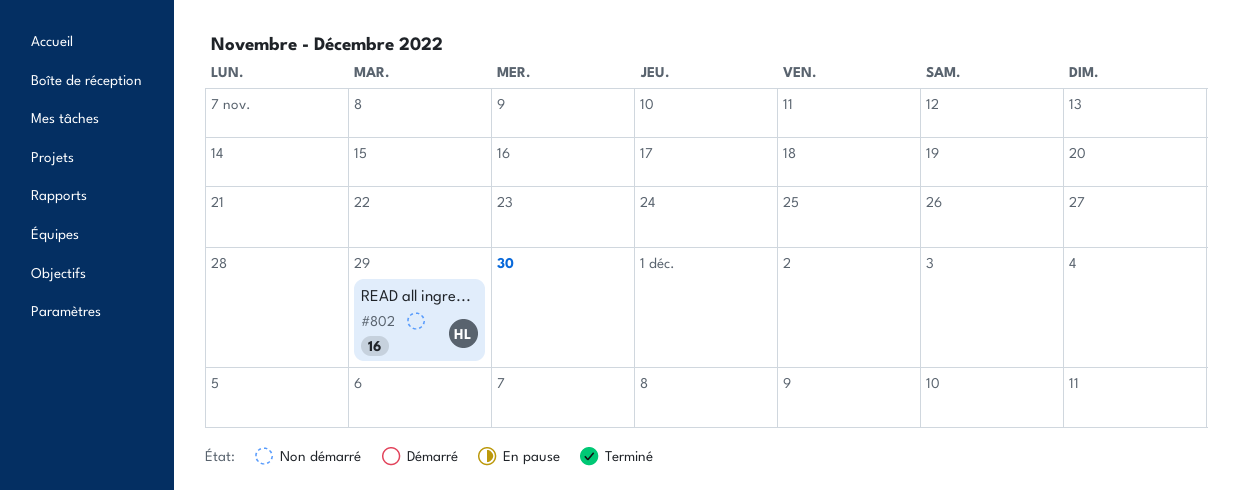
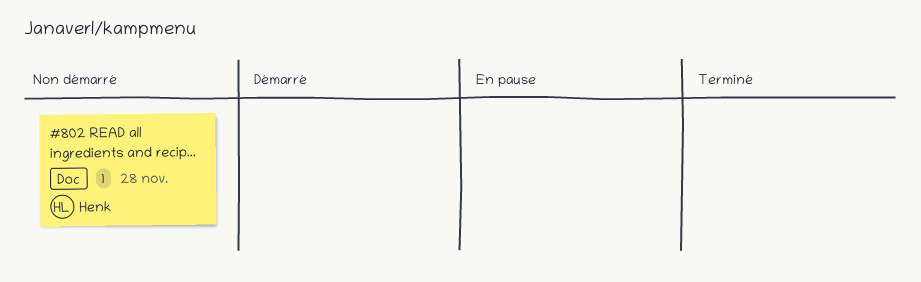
#802, estimate: 16 -> 1
#802, due: Nov 29 -> Nov 28

